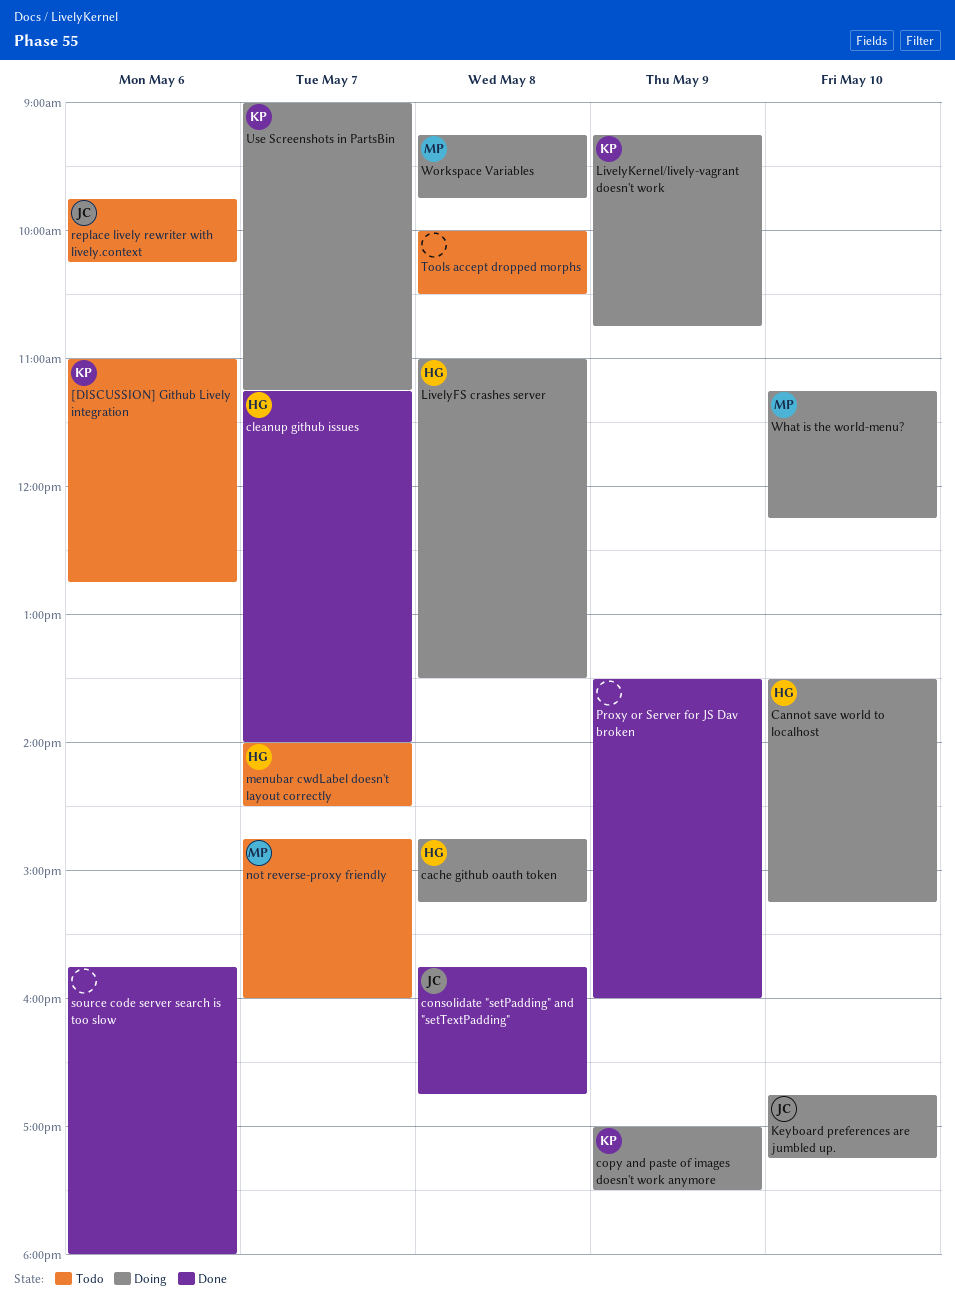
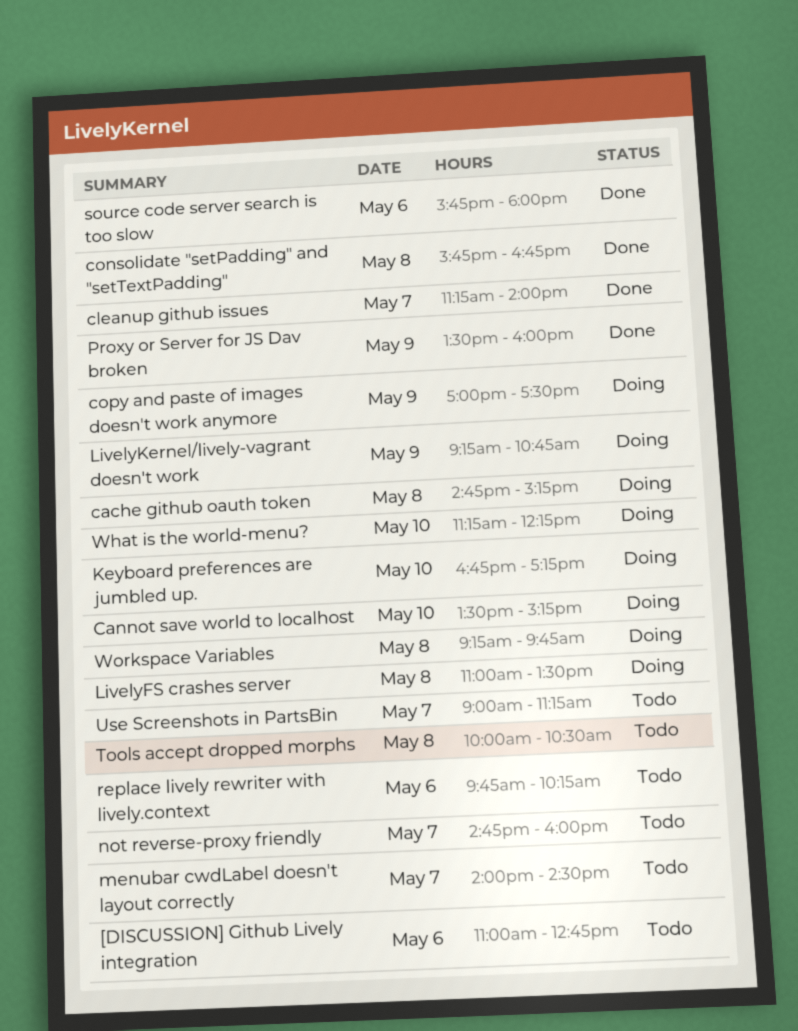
Use Screenshots in PartsBin, status: Doing -> Todo

